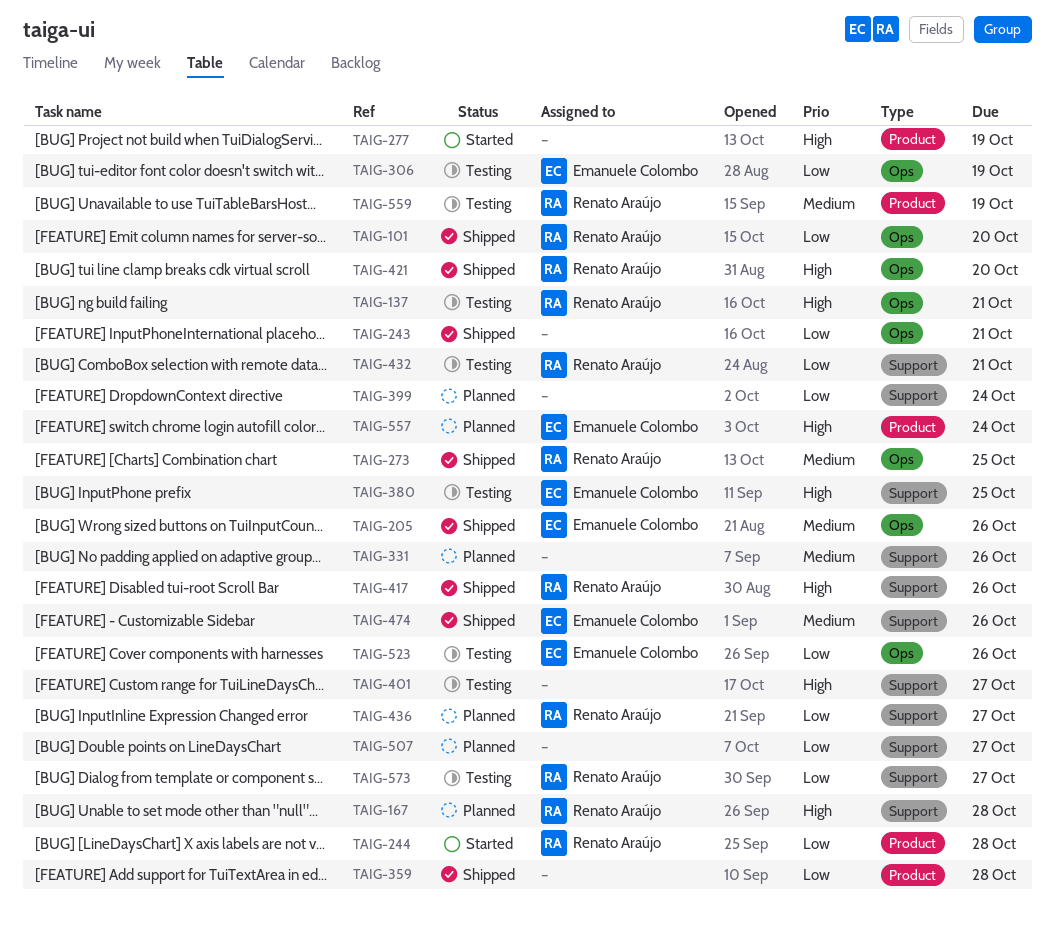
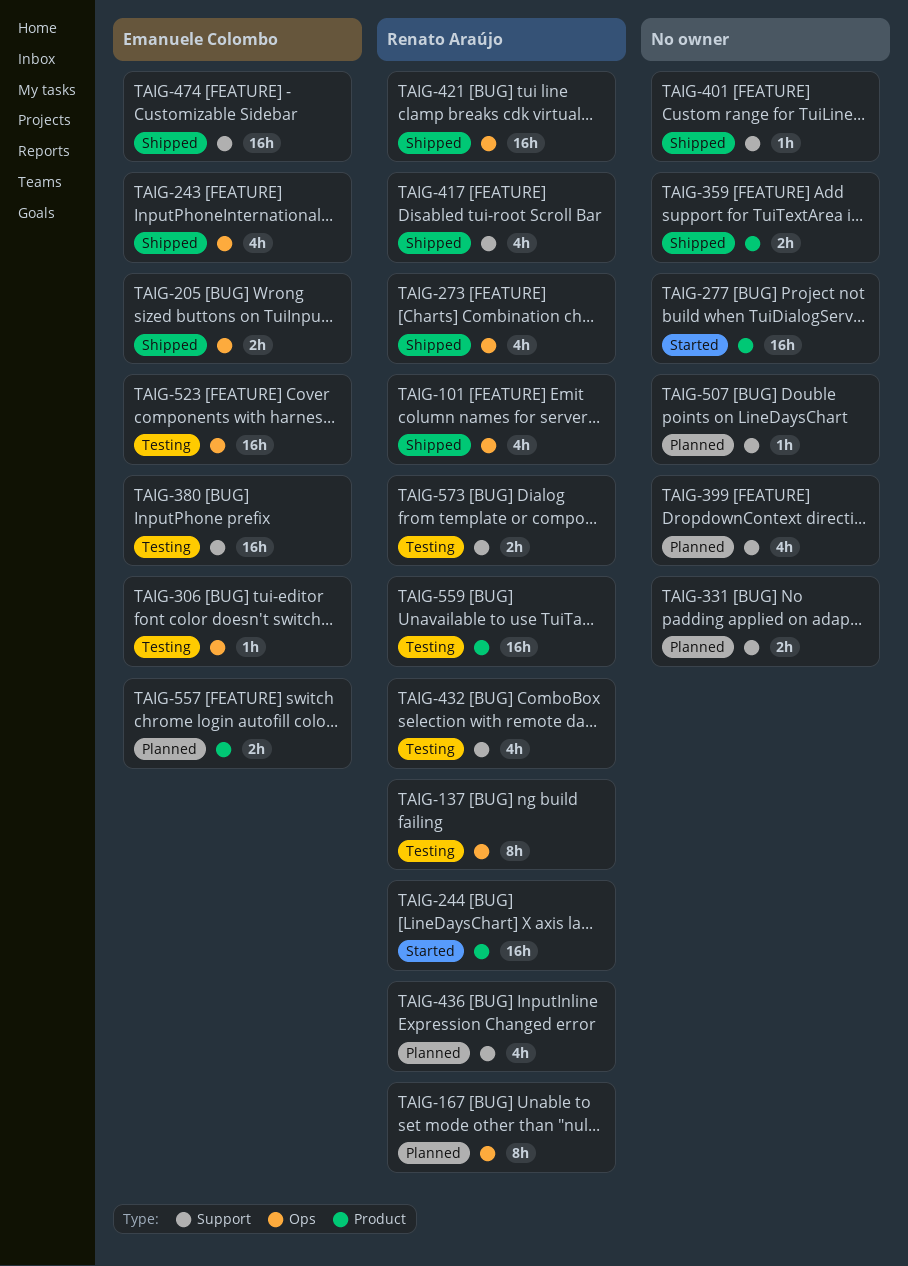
TAIG-167, label: Support -> Ops
TAIG-243, owner: none -> Emanuele Colombo
TAIG-401, status: Testing -> Shipped

